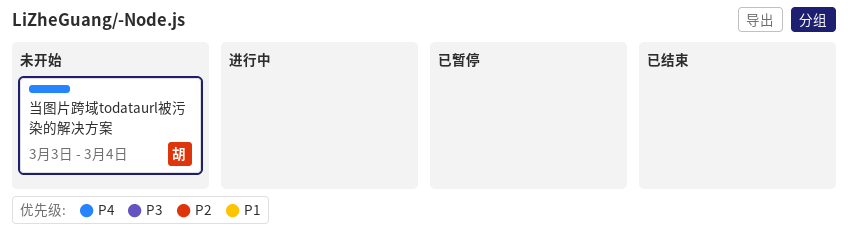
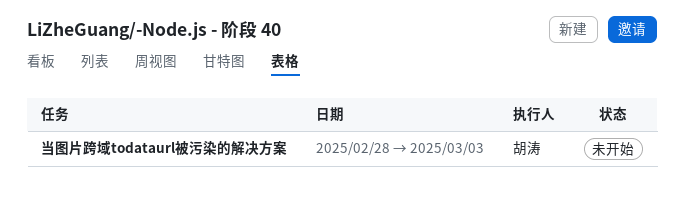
当图片跨域todataurl被污染的解决方案, start: Mar 3 -> Feb 28
当图片跨域todataurl被污染的解决方案, due: Mar 4 -> Mar 3

